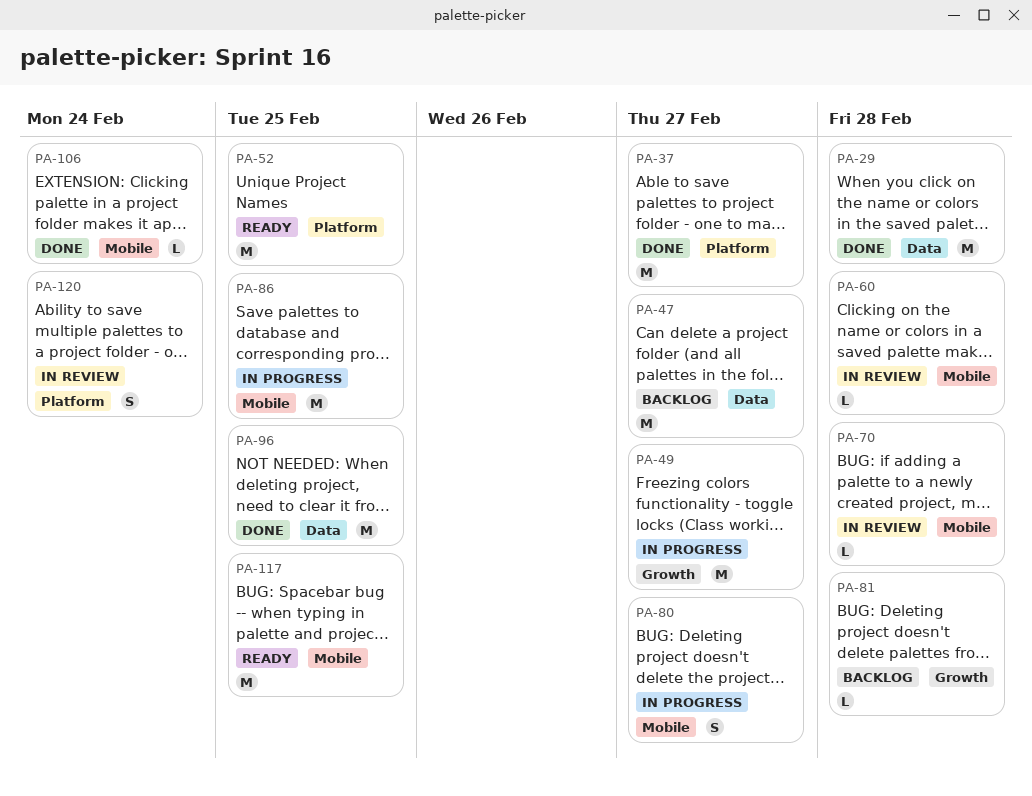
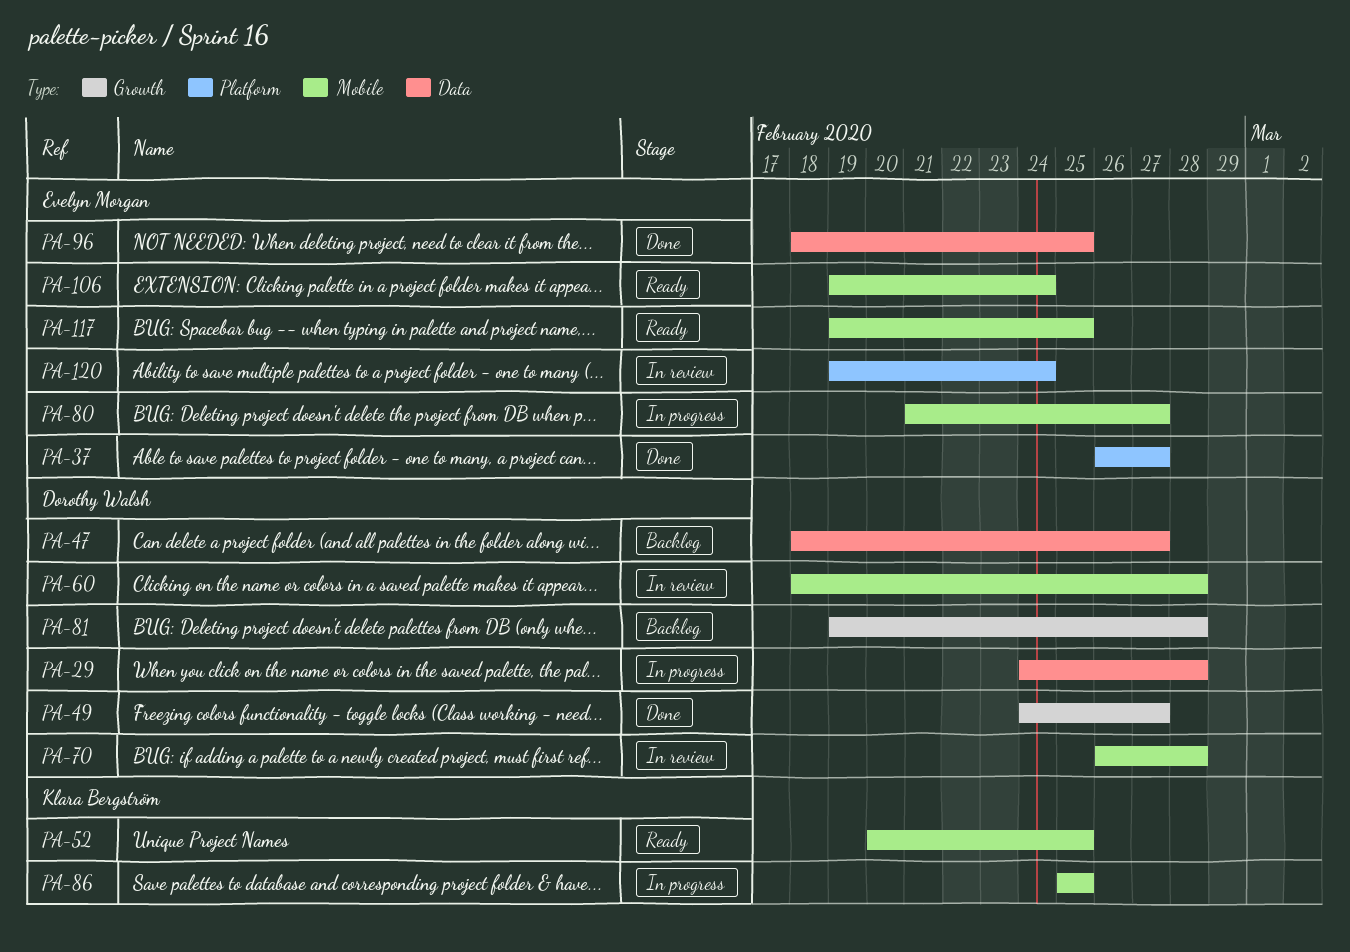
PA-29, status: Done -> In progress
PA-49, status: In progress -> Done
PA-52, label: Platform -> Mobile
PA-106, status: Done -> Ready

